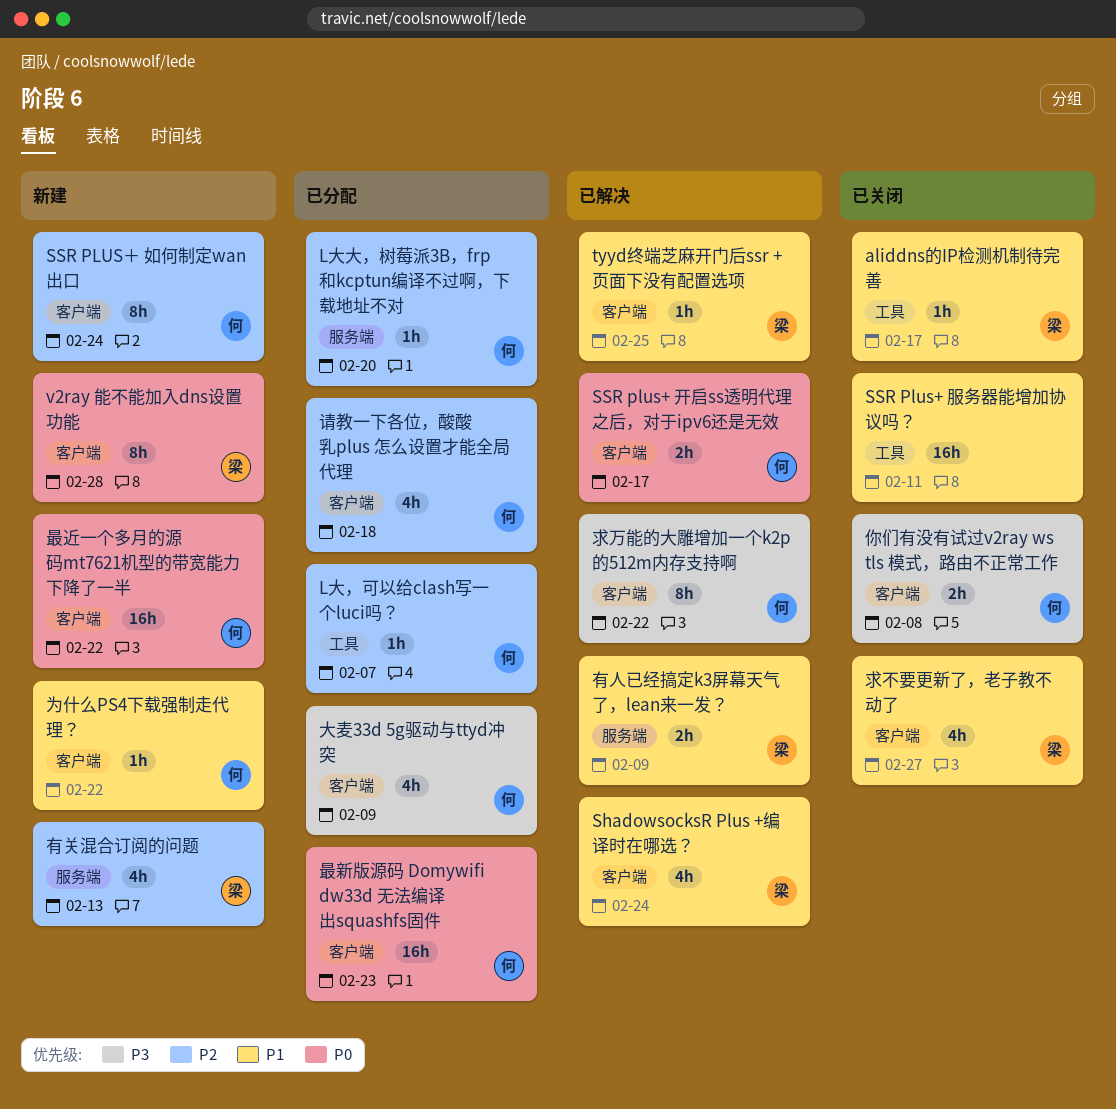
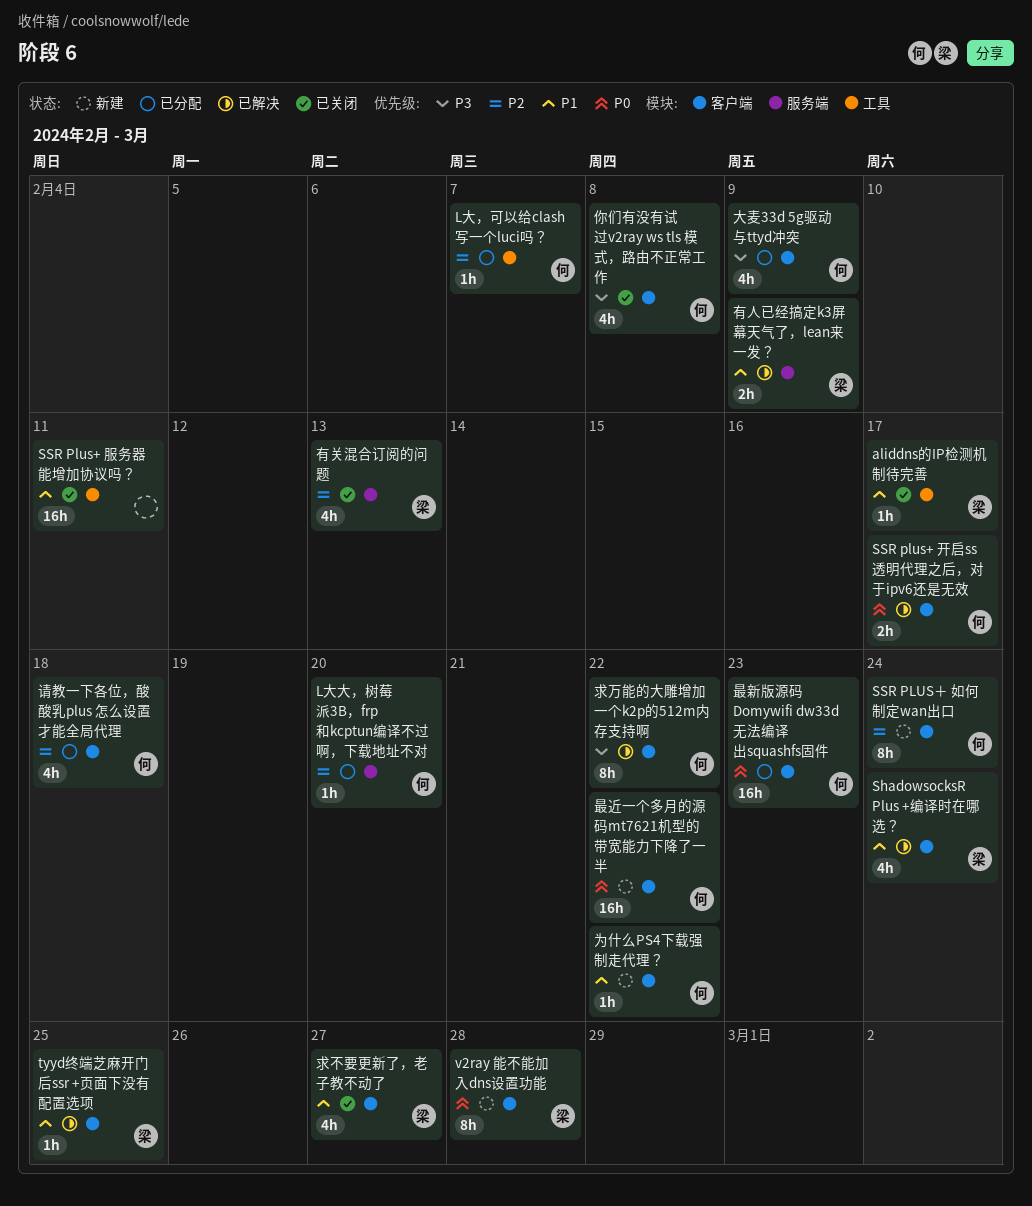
你们有没有试过v2ray ws tls 模式，路由不正常工作, estimate: 2h -> 4h
有关混合订阅的问题, status: 新建 -> 已关闭

